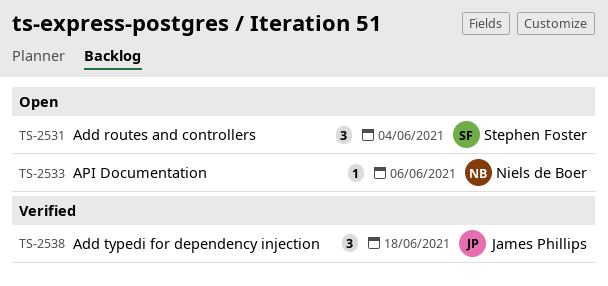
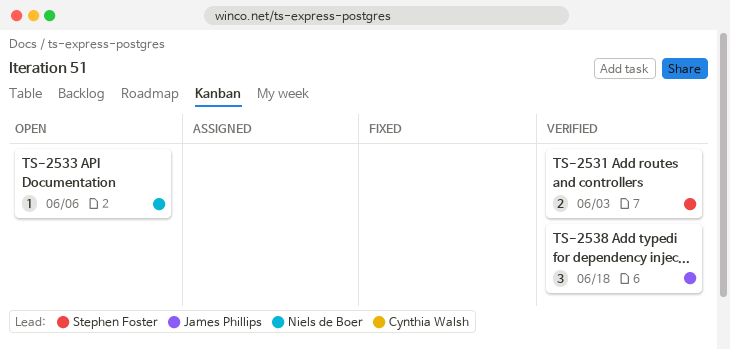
TS-2531, status: Open -> Verified
TS-2531, estimate: 3 -> 2
TS-2531, due: Jun 4 -> Jun 3

